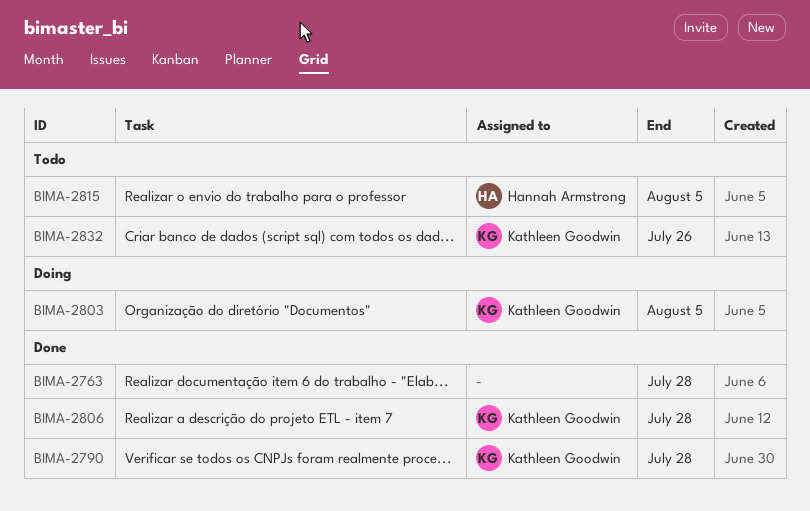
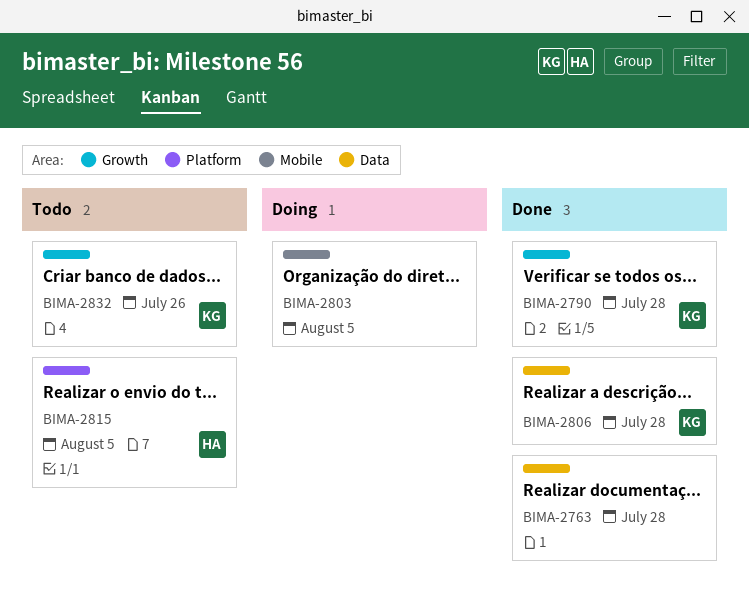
BIMA-2803, owner: Kathleen Goodwin -> none

